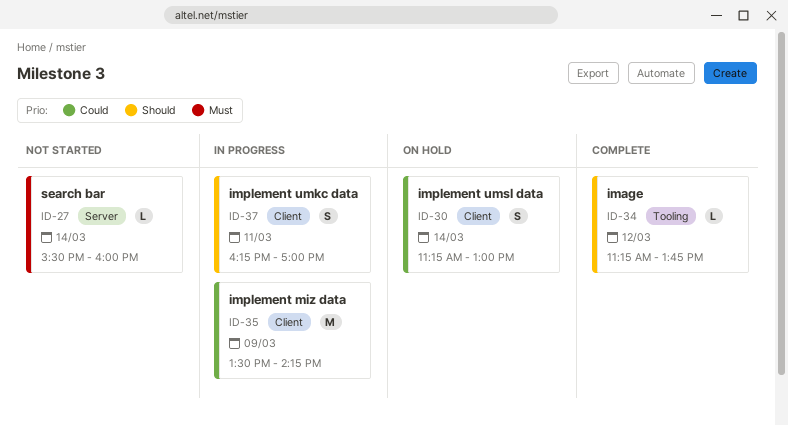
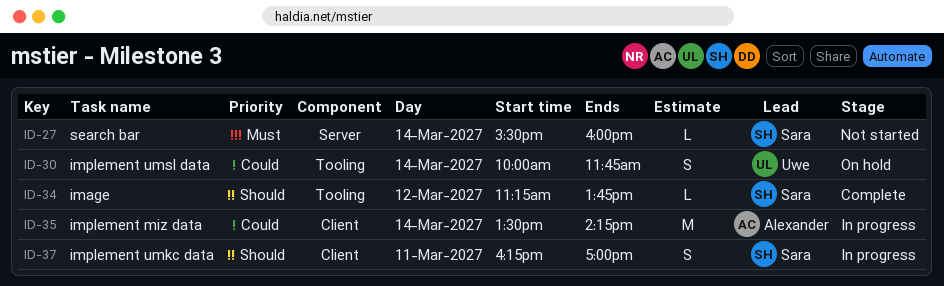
ID-30, label: Client -> Tooling
ID-30, begins: 11:15 -> 10:00
ID-30, ends: 13:00 -> 11:45
ID-35, day: Mar 9 -> Mar 14

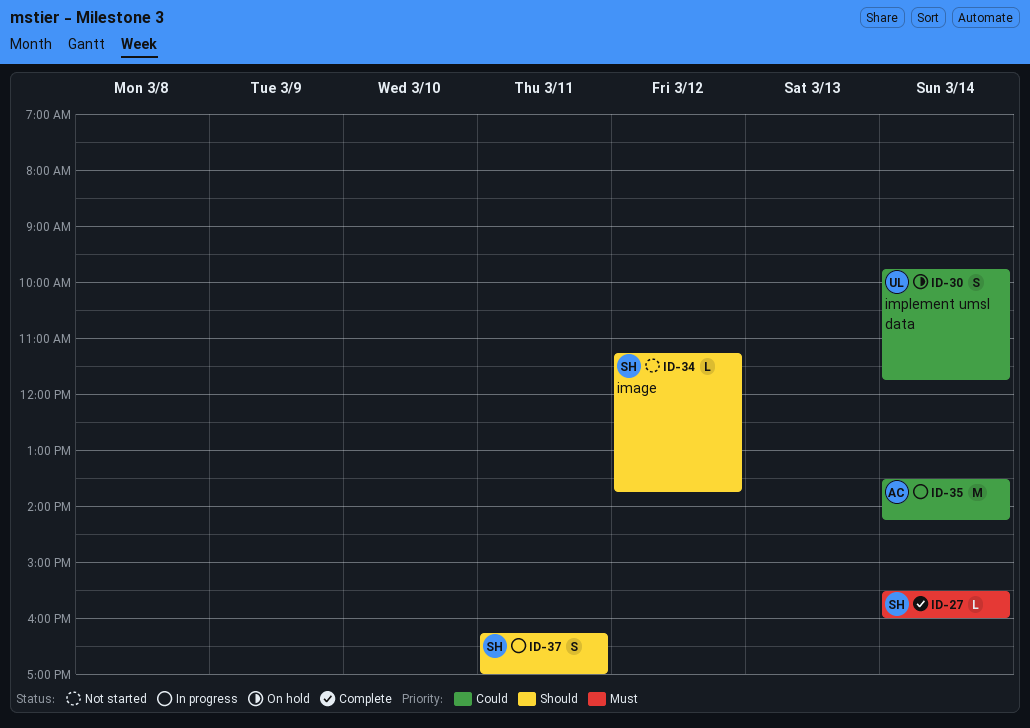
ID-27, status: Not started -> Complete
ID-30, begins: 10:00 -> 09:45
ID-34, status: Complete -> Not started

